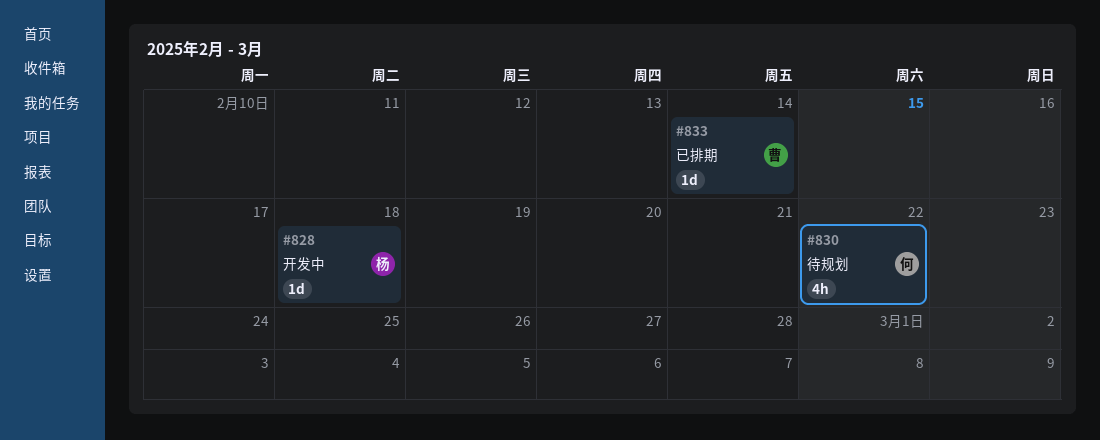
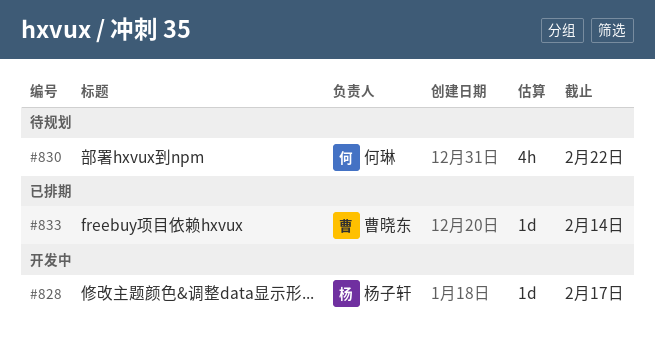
#828, due: Feb 18 -> Feb 17

